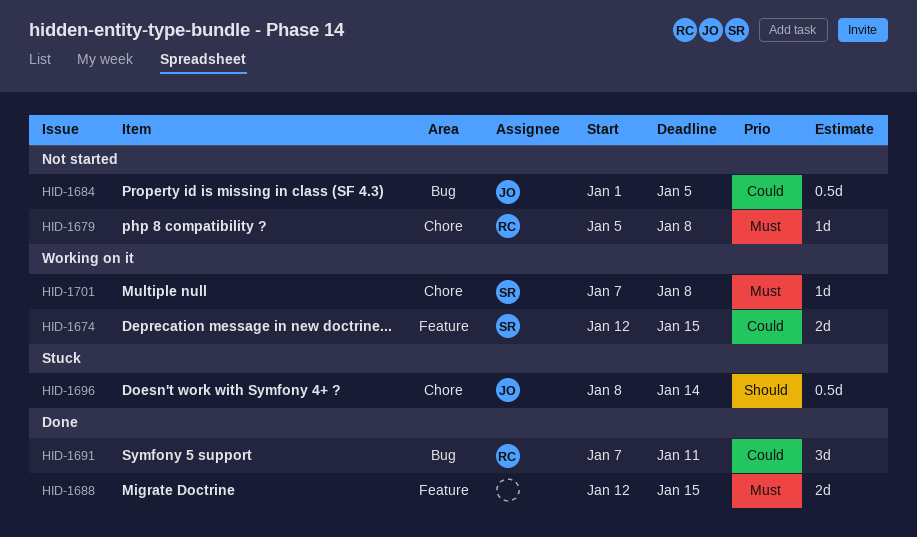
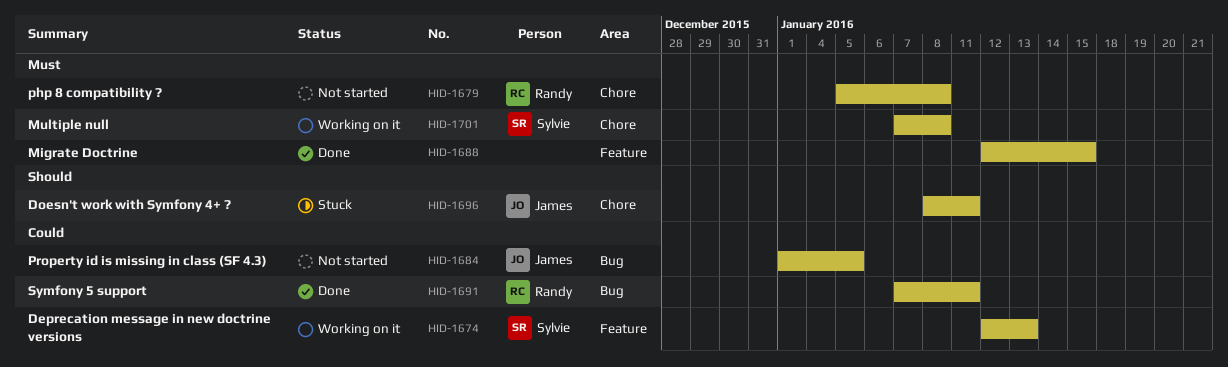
HID-1674, due: Jan 15 -> Jan 13
HID-1696, due: Jan 14 -> Jan 11

